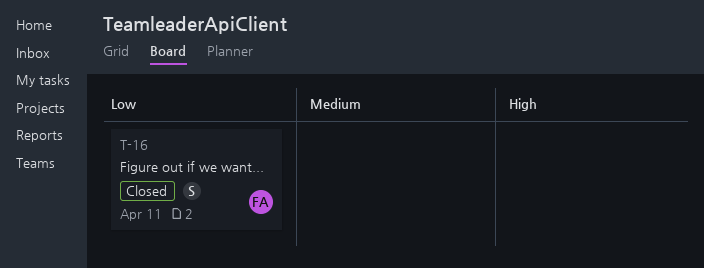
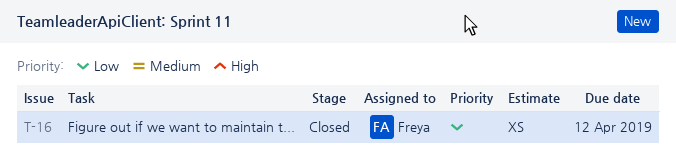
T-16, estimate: S -> XS
T-16, due: Apr 11 -> Apr 12

